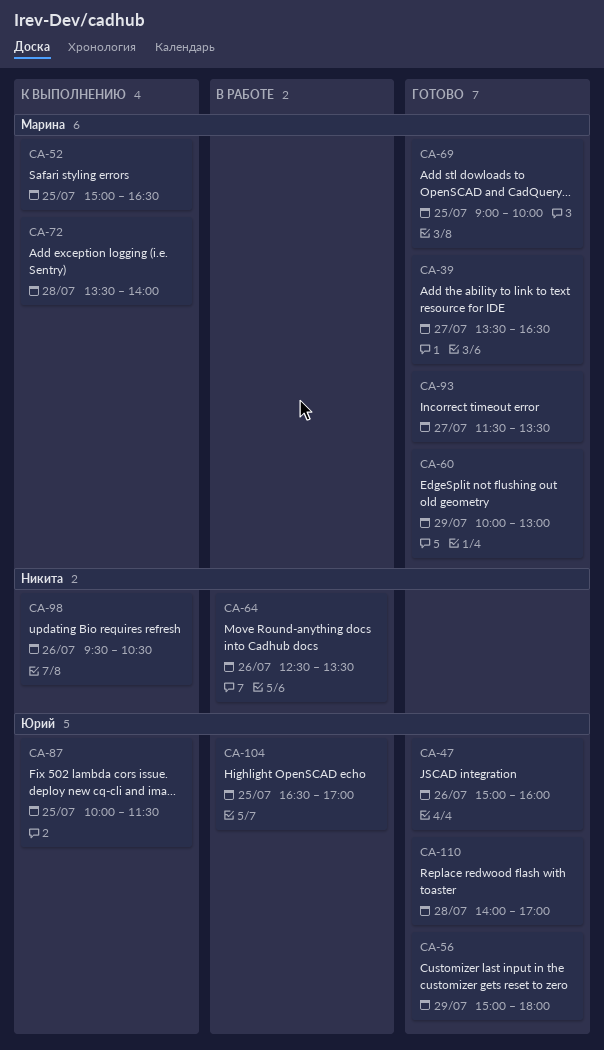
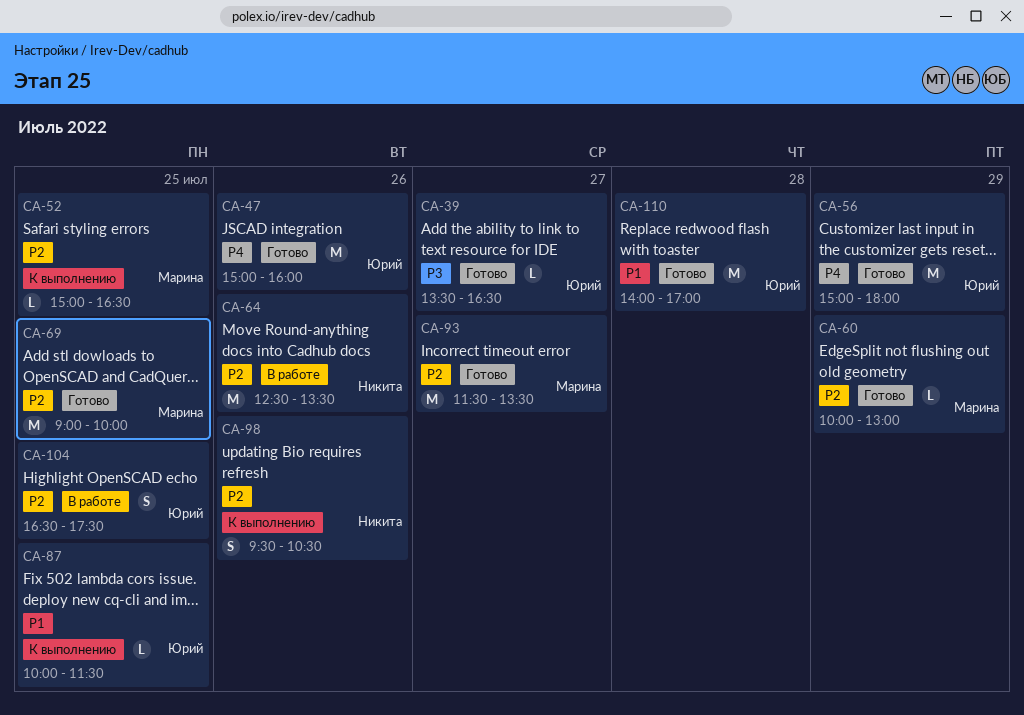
CA-39, owner: Марина -> Юрий
CA-72: present -> none
CA-104, ends: 17:00 -> 17:30

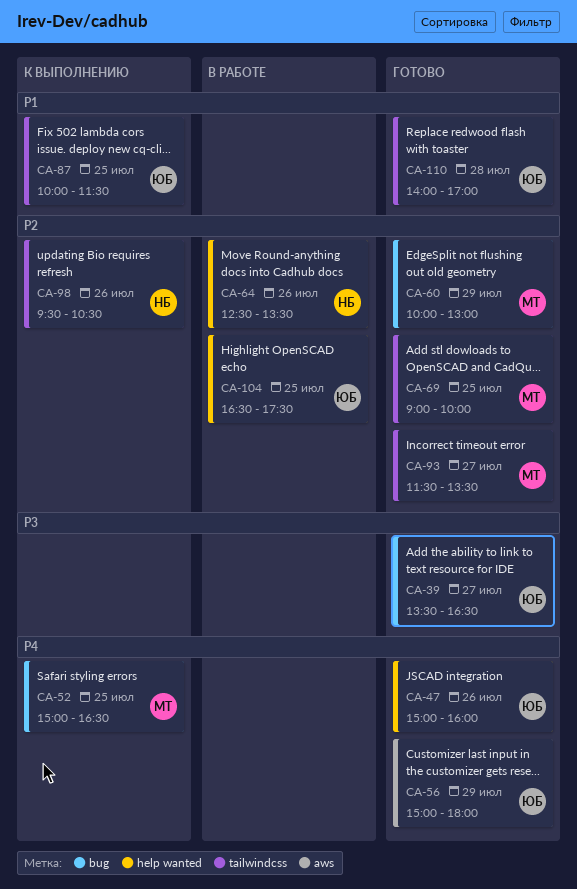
CA-52, priority: P2 -> P4

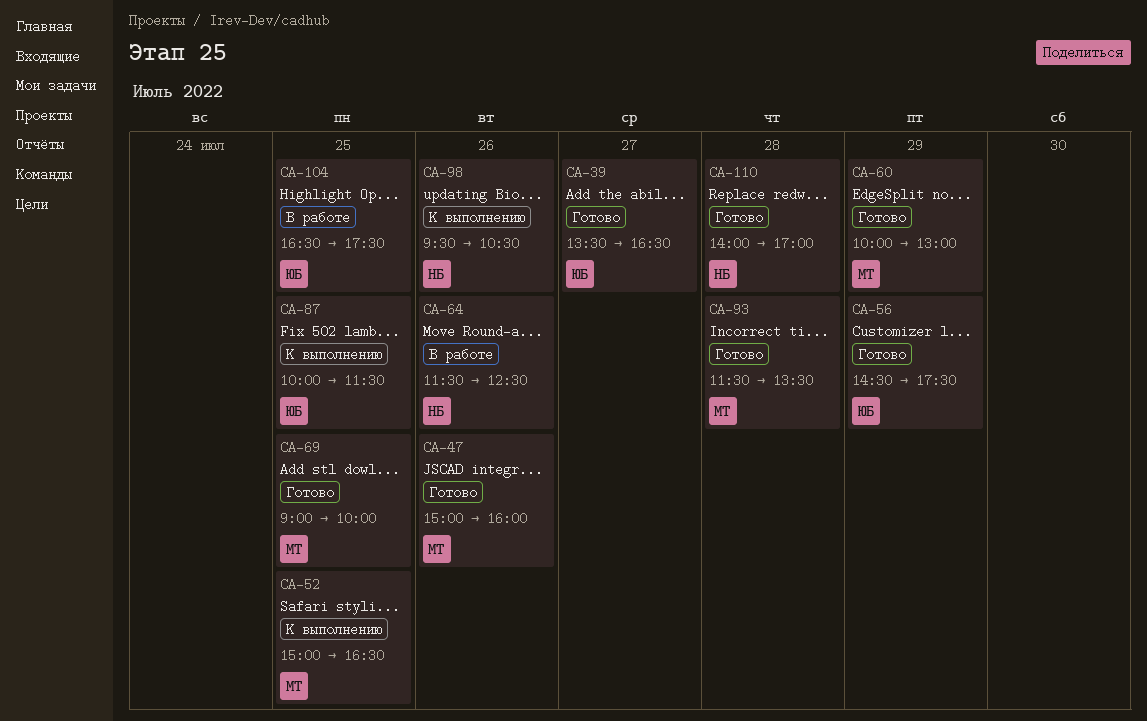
CA-47, owner: ЮБ -> МТ
CA-56, begins: 15:00 -> 14:30
CA-56, ends: 18:00 -> 17:30
CA-64, begins: 12:30 -> 11:30
CA-64, ends: 13:30 -> 12:30
CA-93, day: Jul 27 -> Jul 28
CA-110, owner: ЮБ -> НБ

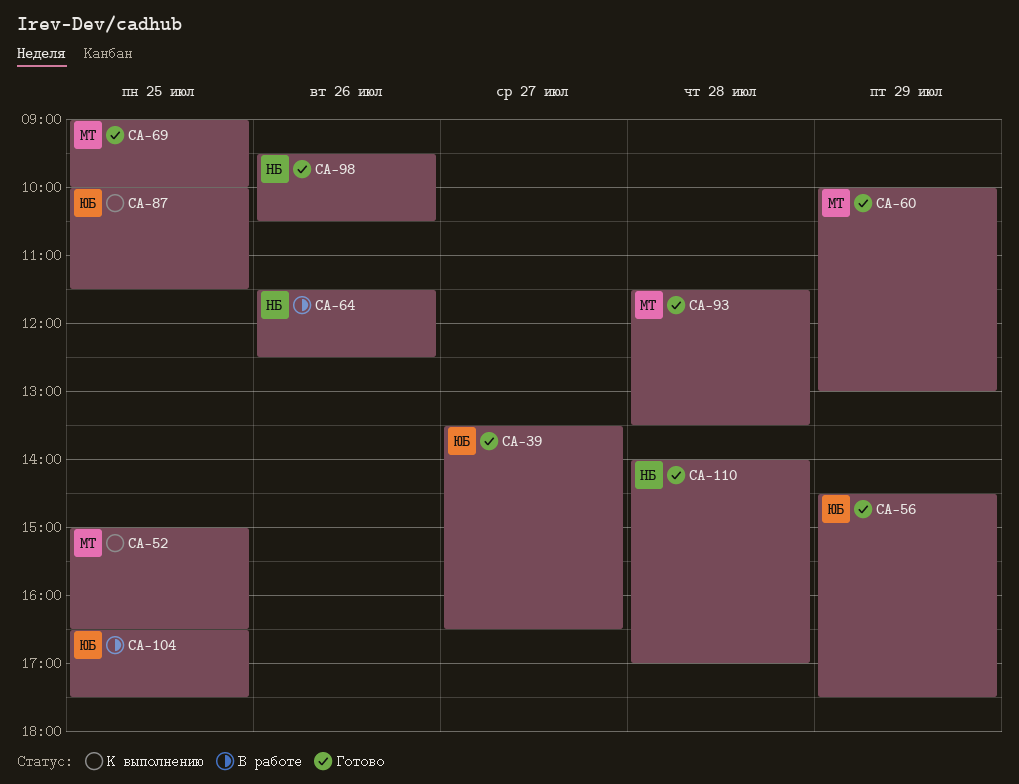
CA-47: present -> none
CA-98, status: К выполнению -> Готово

